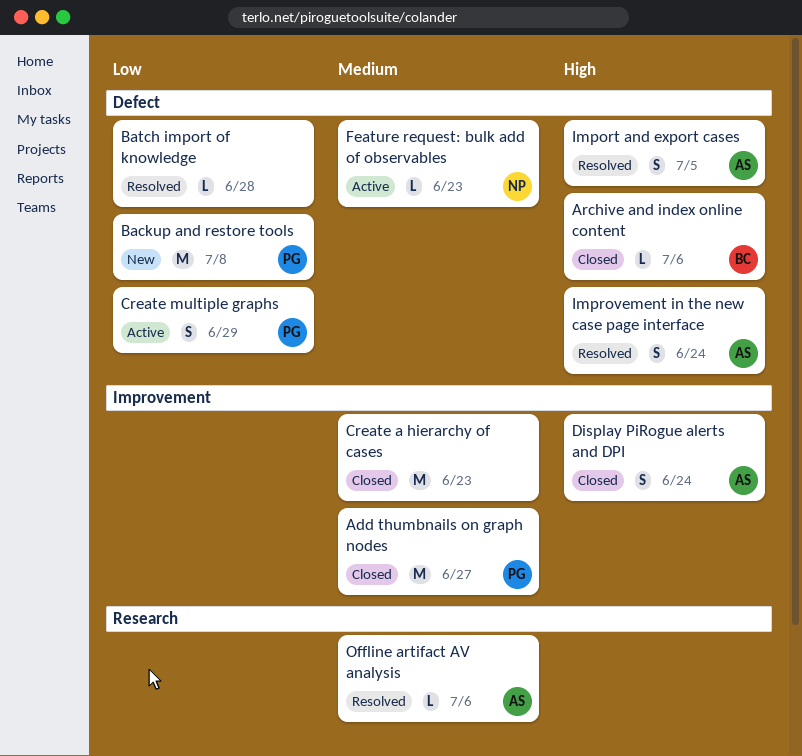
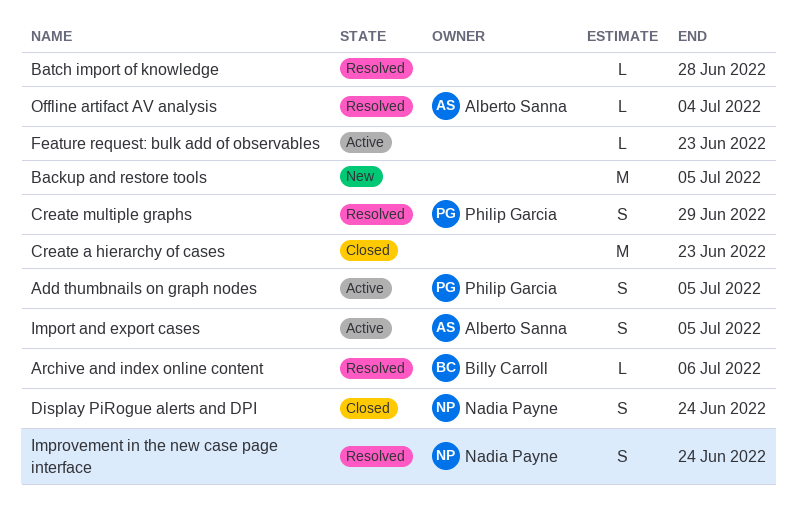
Add thumbnails on graph nodes, status: Closed -> Active
Add thumbnails on graph nodes, estimate: M -> S
Add thumbnails on graph nodes, due: Jun 27 -> Jul 5
Archive and index online content, status: Closed -> Resolved
Backup and restore tools, owner: Philip Garcia -> none
Backup and restore tools, due: Jul 8 -> Jul 5
Create multiple graphs, status: Active -> Resolved
Display PiRogue alerts and DPI, owner: Alberto Sanna -> Nadia Payne
Feature request: bulk add of observables, owner: Nadia Payne -> none
Import and export cases, status: Resolved -> Active
Improvement in the new case page interface, owner: Alberto Sanna -> Nadia Payne
Offline artifact AV analysis, due: Jul 6 -> Jul 4

